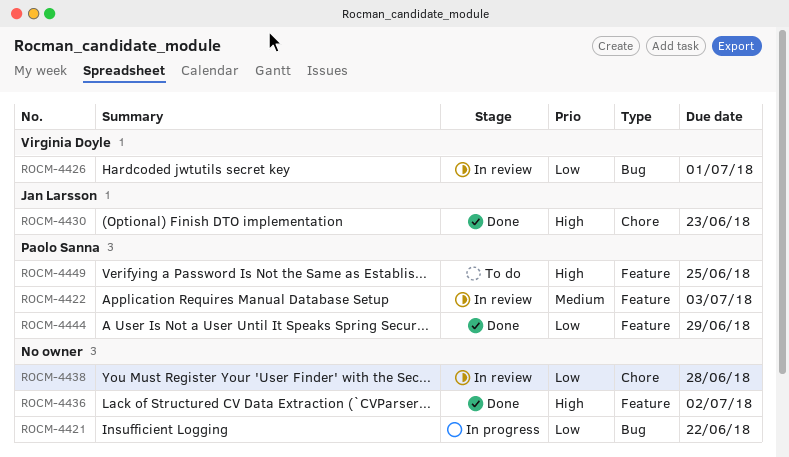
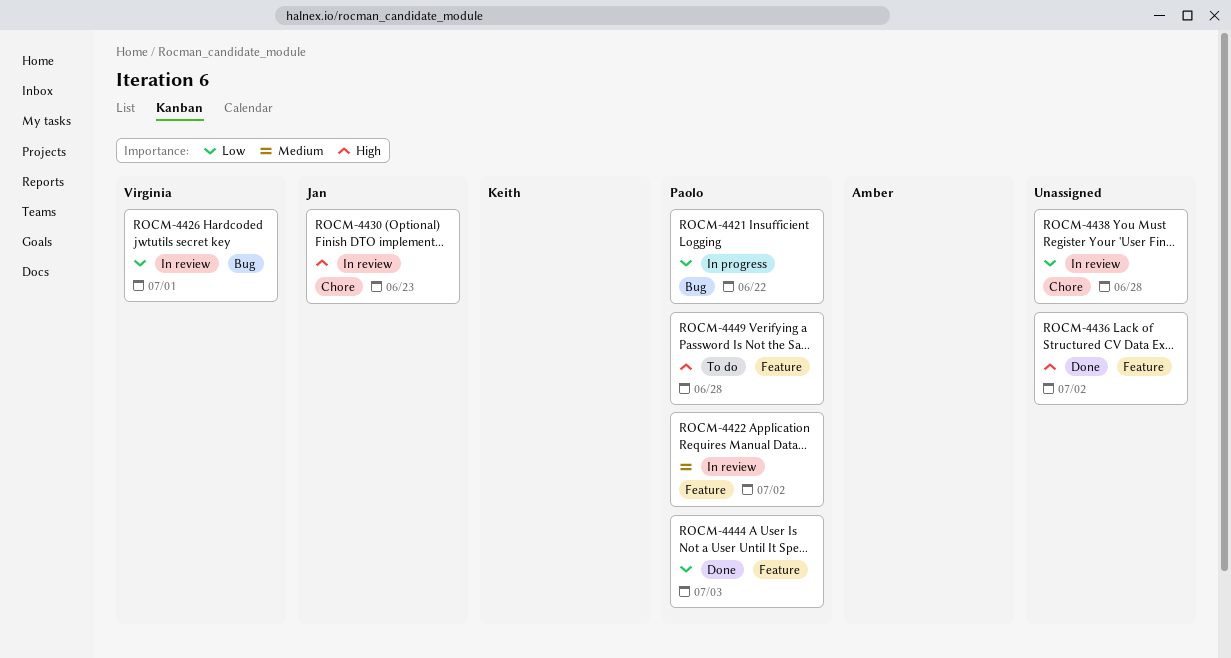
ROCM-4421, owner: none -> Paolo Sanna
ROCM-4422, due: Jul 3 -> Jul 2
ROCM-4430, status: Done -> In review
ROCM-4444, due: Jun 29 -> Jul 3
ROCM-4449, due: Jun 25 -> Jun 28

